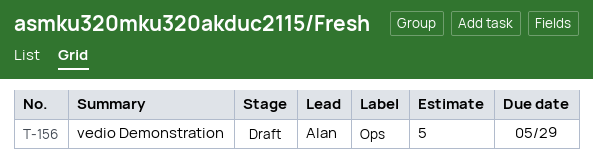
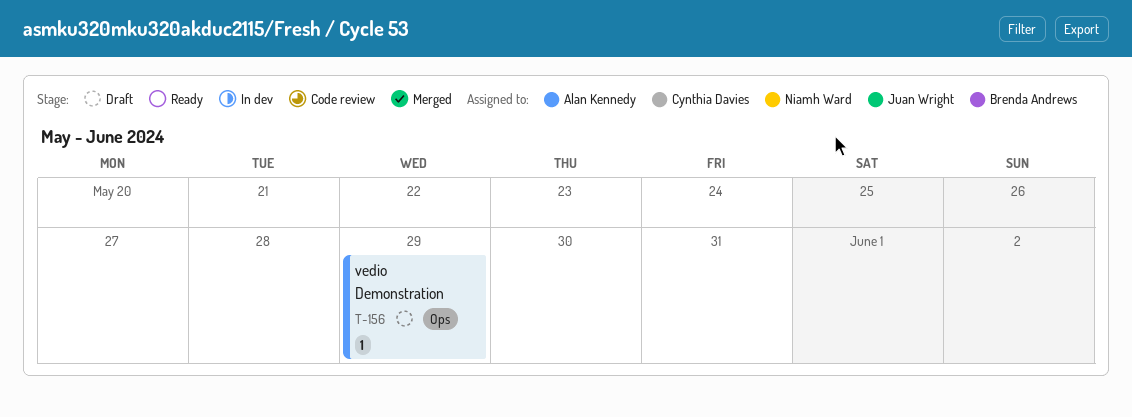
T-156, estimate: 5 -> 1

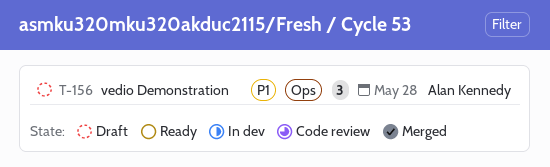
T-156, estimate: 1 -> 3
T-156, due: May 29 -> May 28

